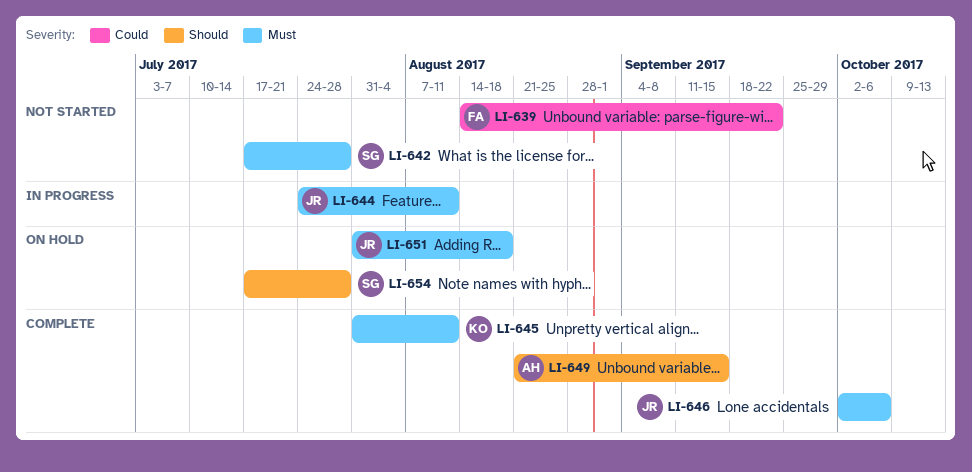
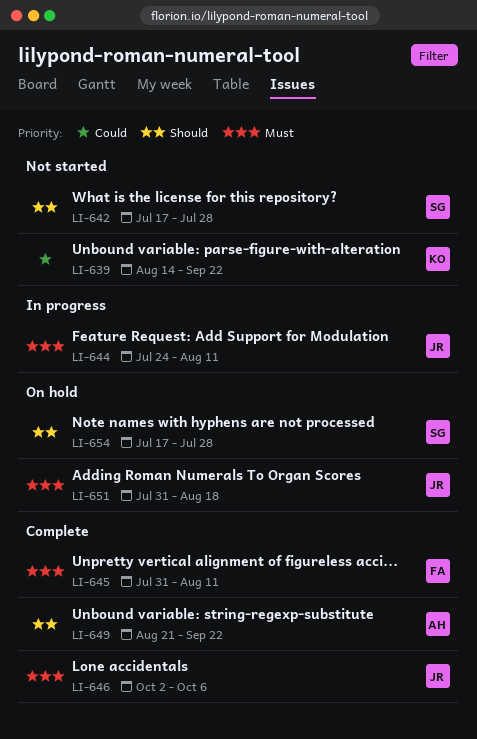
LI-639, owner: FA -> KO
LI-642, priority: Must -> Should
LI-645, owner: KO -> FA
LI-649, due: Sep 15 -> Sep 22

